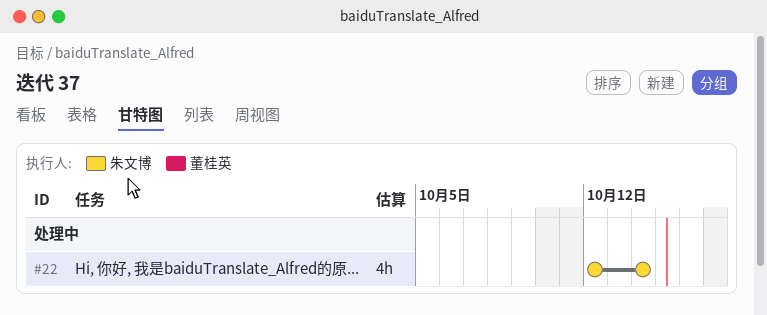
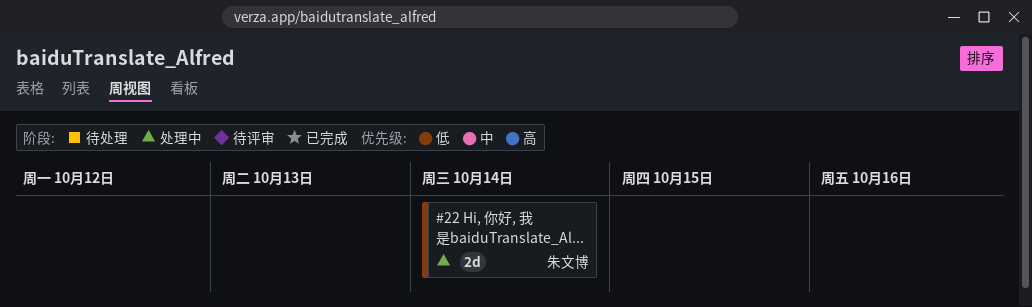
#22, estimate: 4h -> 2d

